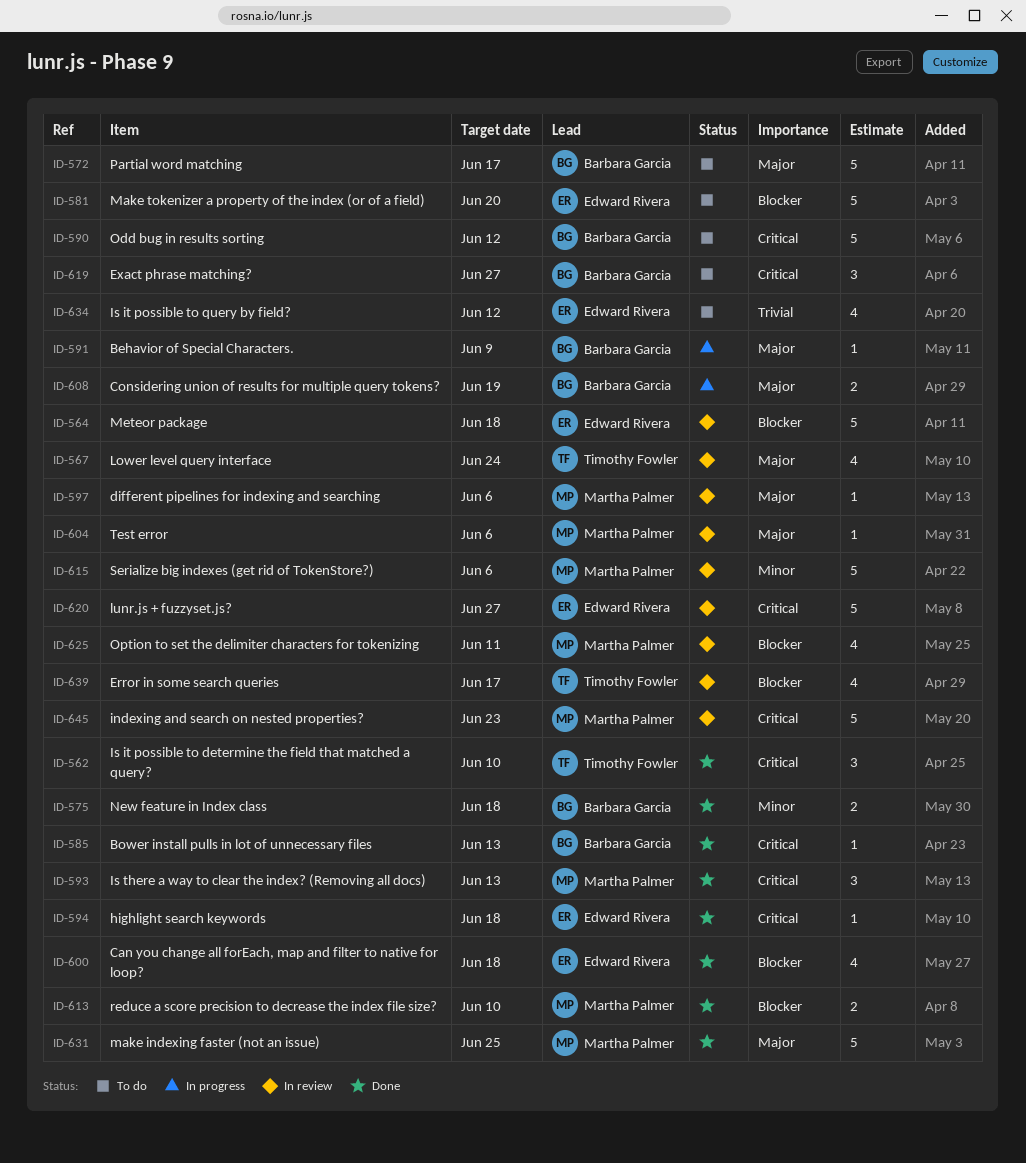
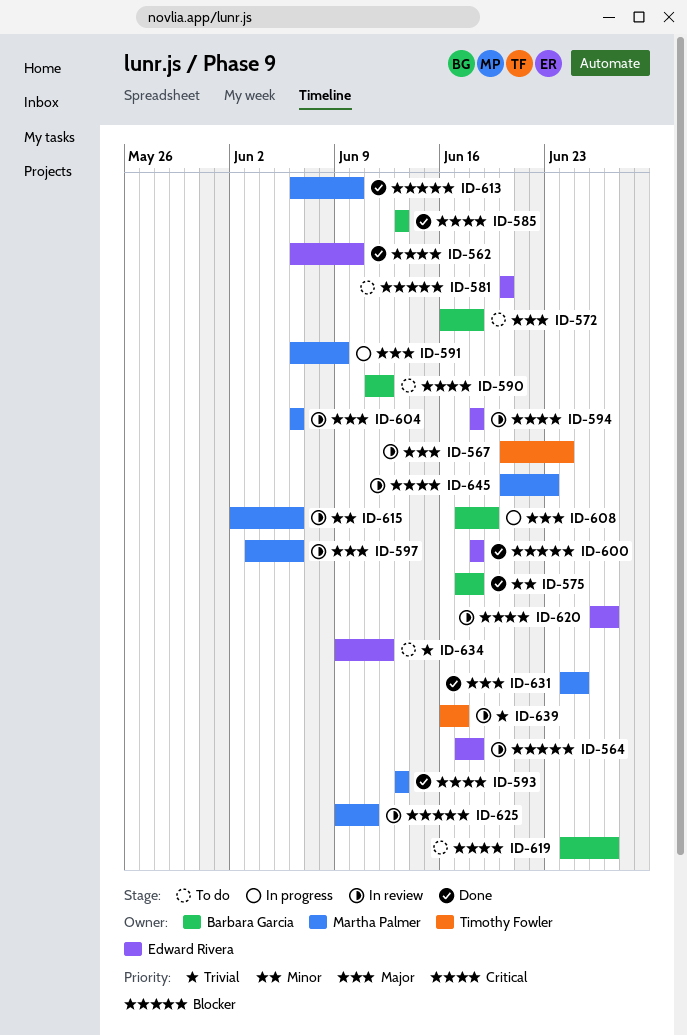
ID-562, owner: Timothy Fowler -> Edward Rivera
ID-572, due: Jun 17 -> Jun 18
ID-591, owner: Barbara Garcia -> Martha Palmer
ID-594, status: Done -> In review
ID-639, priority: Blocker -> Trivial

